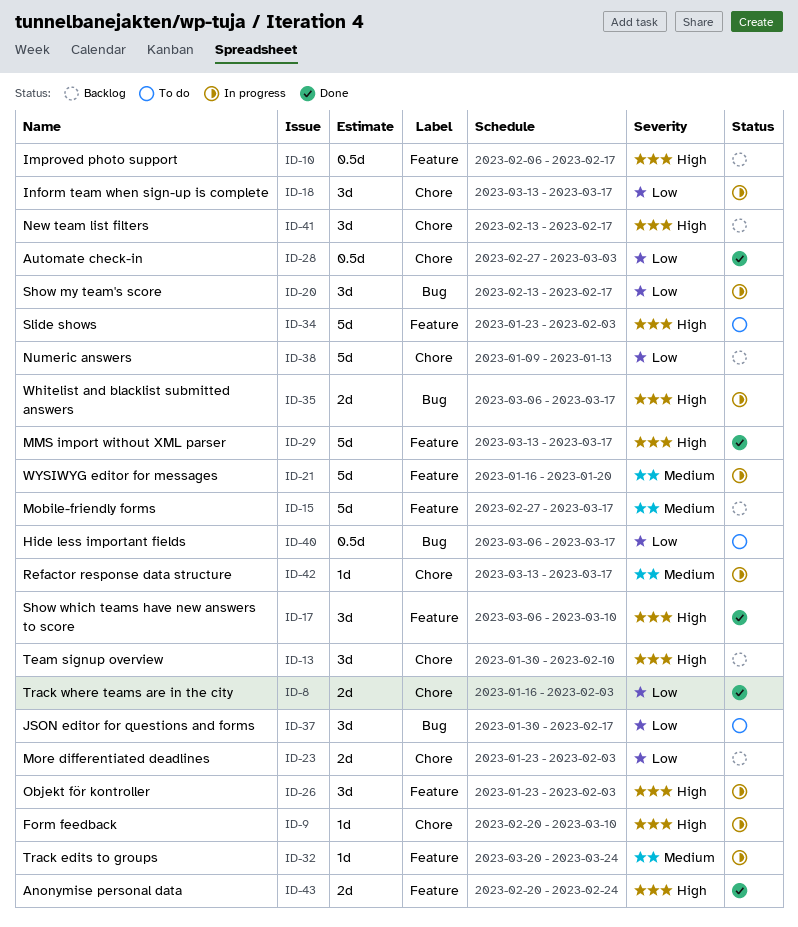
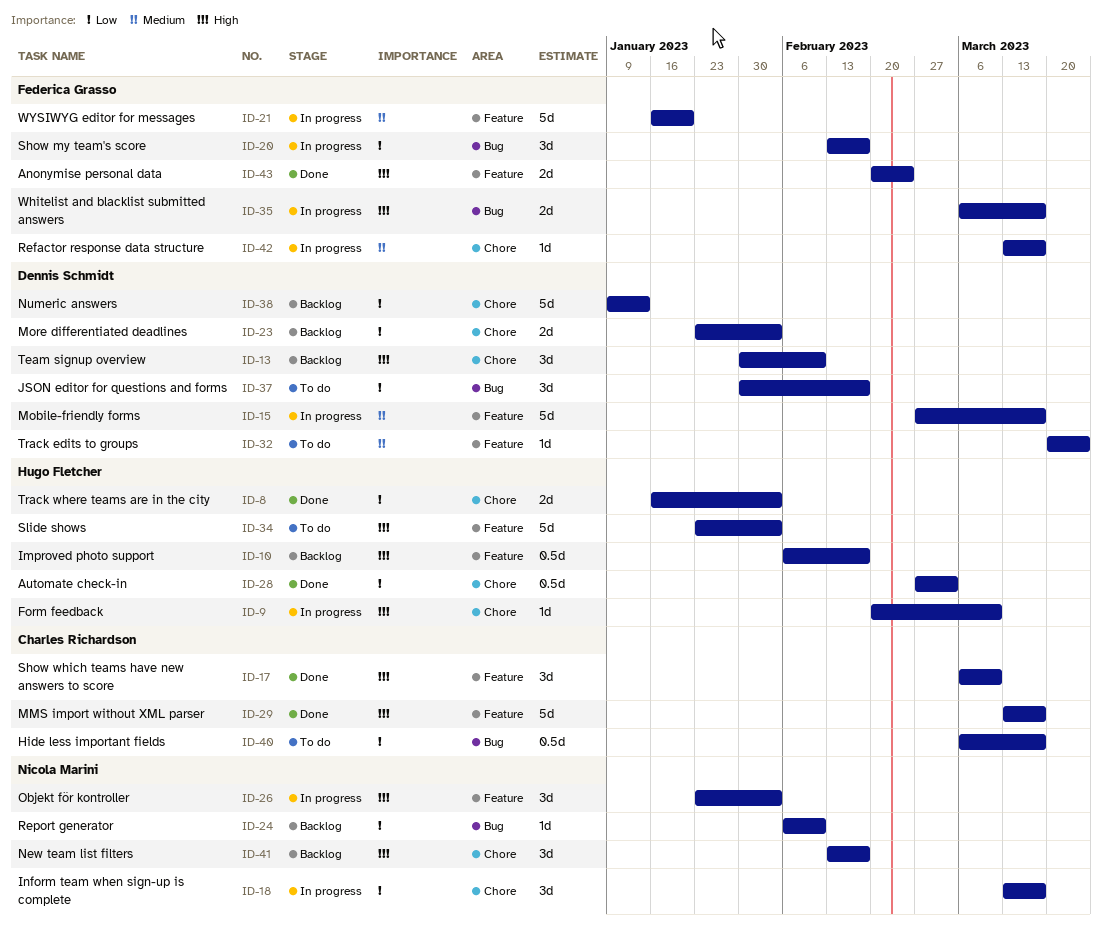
ID-15, status: Backlog -> In progress
ID-24: none -> present
ID-32, status: In progress -> To do

